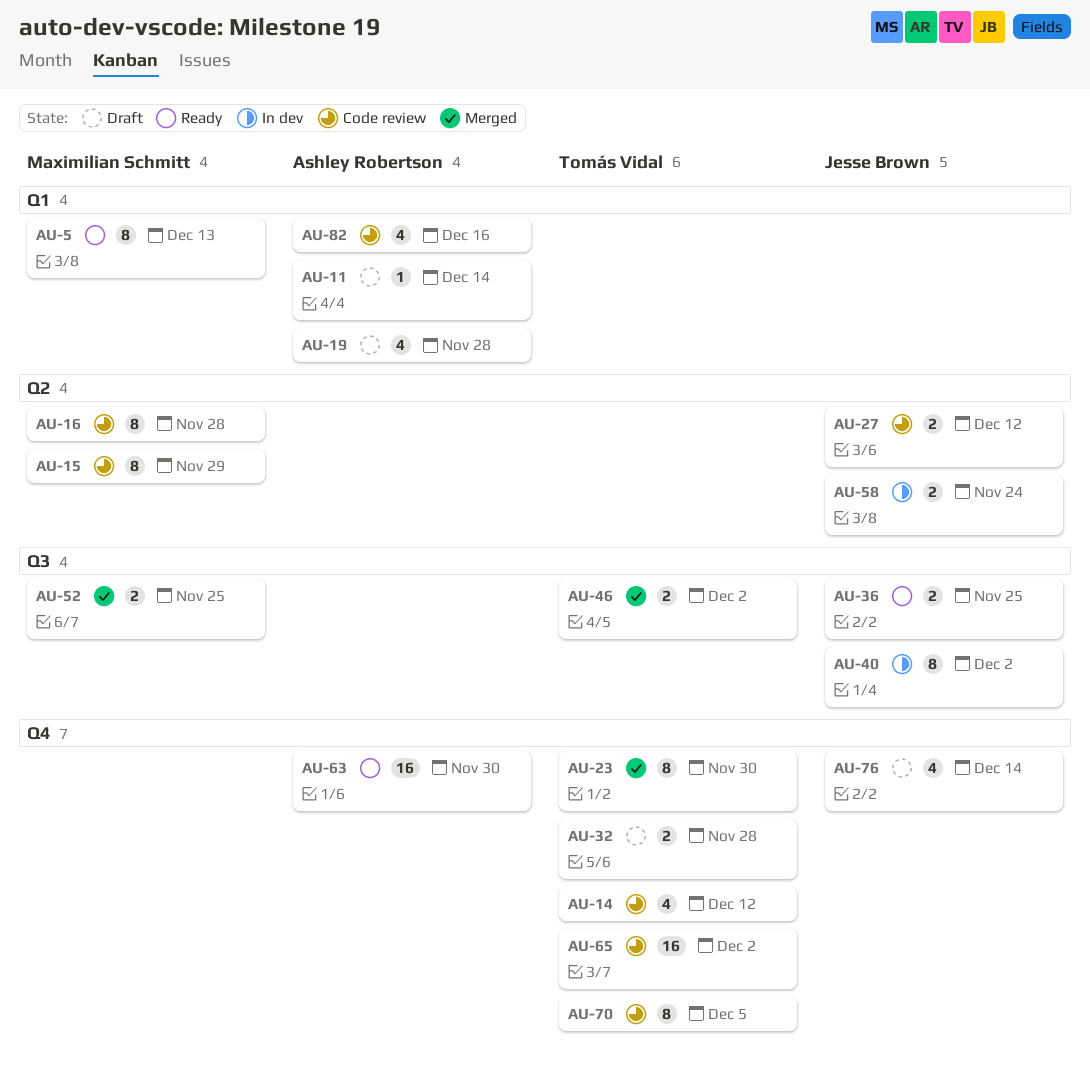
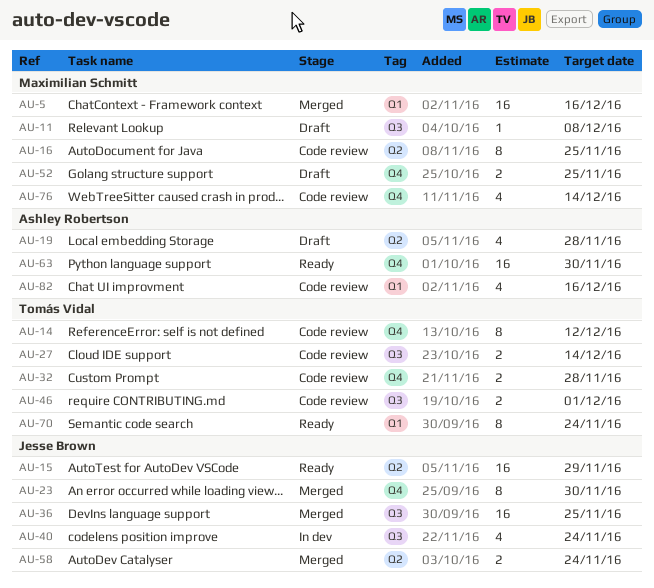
AU-5, status: Ready -> Merged
AU-5, estimate: 8 -> 16
AU-5, due: Dec 13 -> Dec 16
AU-11, owner: Ashley Robertson -> Maximilian Schmitt
AU-11, label: Q1 -> Q3
AU-11, due: Dec 14 -> Dec 8
AU-14, estimate: 4 -> 8
AU-15, status: Code review -> Ready
AU-15, owner: Maximilian Schmitt -> Jesse Brown
AU-15, estimate: 8 -> 16
AU-16, due: Nov 28 -> Nov 25
AU-19, label: Q1 -> Q2
AU-23, owner: Tomás Vidal -> Jesse Brown
AU-27, owner: Jesse Brown -> Tomás Vidal
AU-27, label: Q2 -> Q3
AU-27, due: Dec 12 -> Dec 14
AU-32, status: Draft -> Code review
AU-36, status: Ready -> Merged
AU-36, estimate: 2 -> 16
AU-40, estimate: 8 -> 4
AU-40, due: Dec 2 -> Nov 24
AU-46, status: Merged -> Code review
AU-46, due: Dec 2 -> Dec 1
AU-52, status: Merged -> Draft
AU-52, label: Q3 -> Q4
AU-58, status: In dev -> Merged
AU-65: present -> none
AU-70, status: Code review -> Ready
AU-70, label: Q4 -> Q1
AU-70, due: Dec 5 -> Nov 24
AU-76, status: Draft -> Code review
AU-76, owner: Jesse Brown -> Maximilian Schmitt

